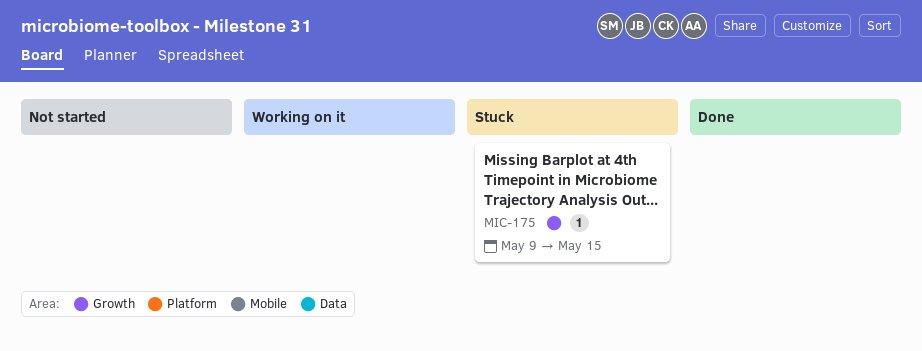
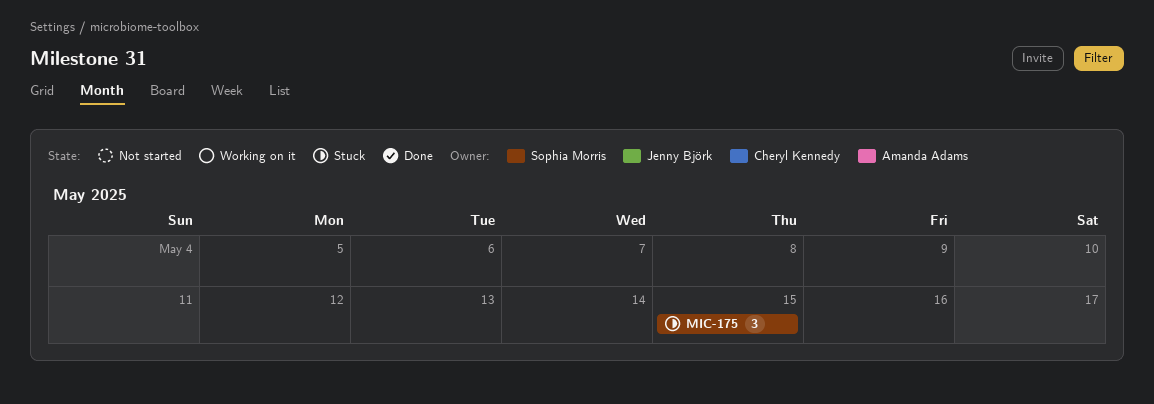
MIC-175, estimate: 1 -> 3
MIC-175, start: May 9 -> May 15

